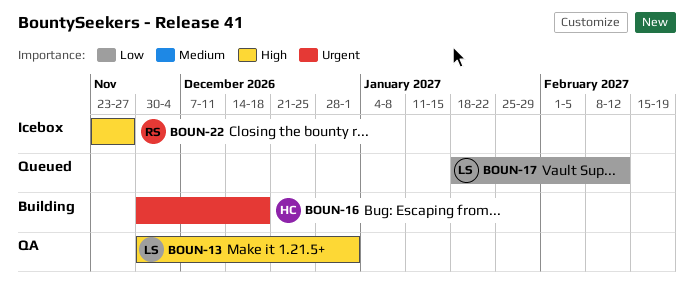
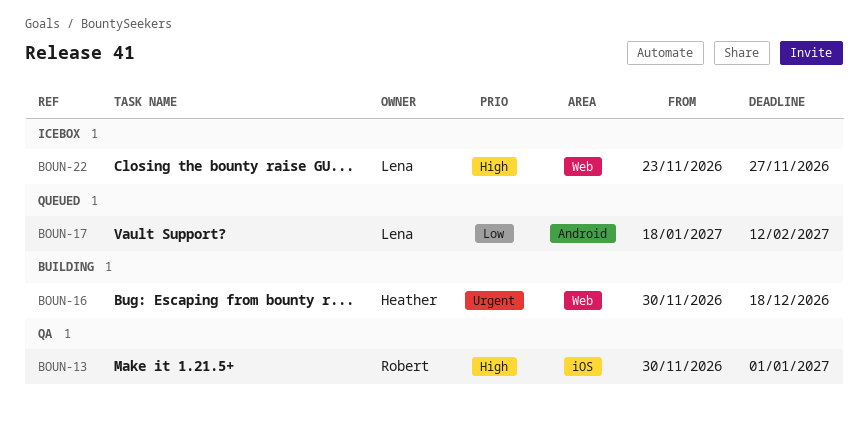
BOUN-13, owner: Lena -> Robert
BOUN-22, owner: Robert -> Lena

